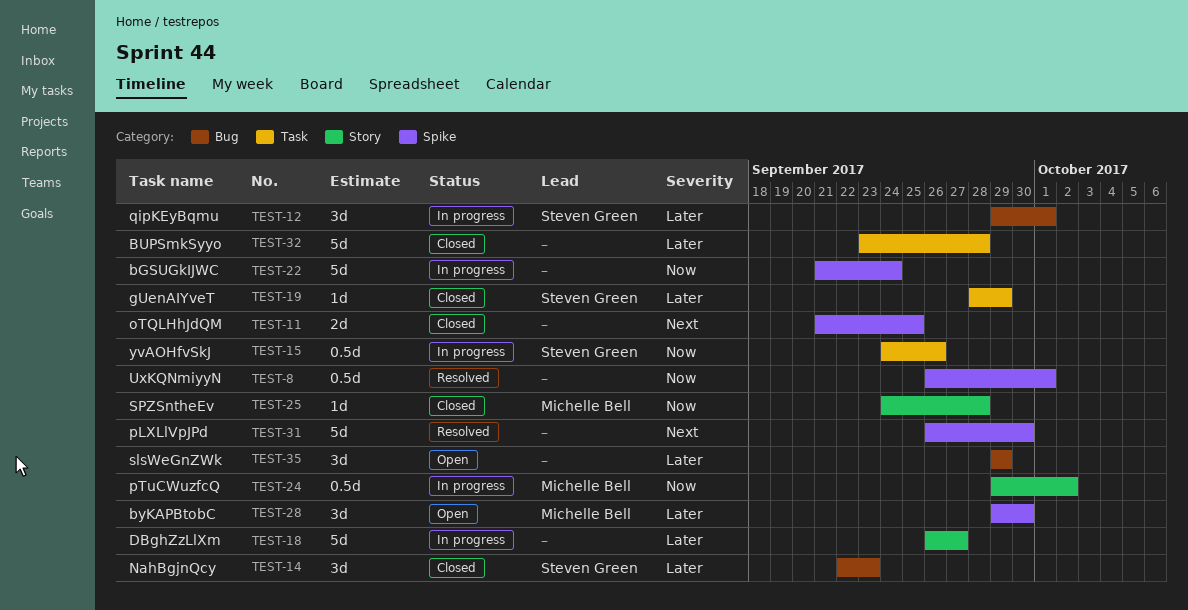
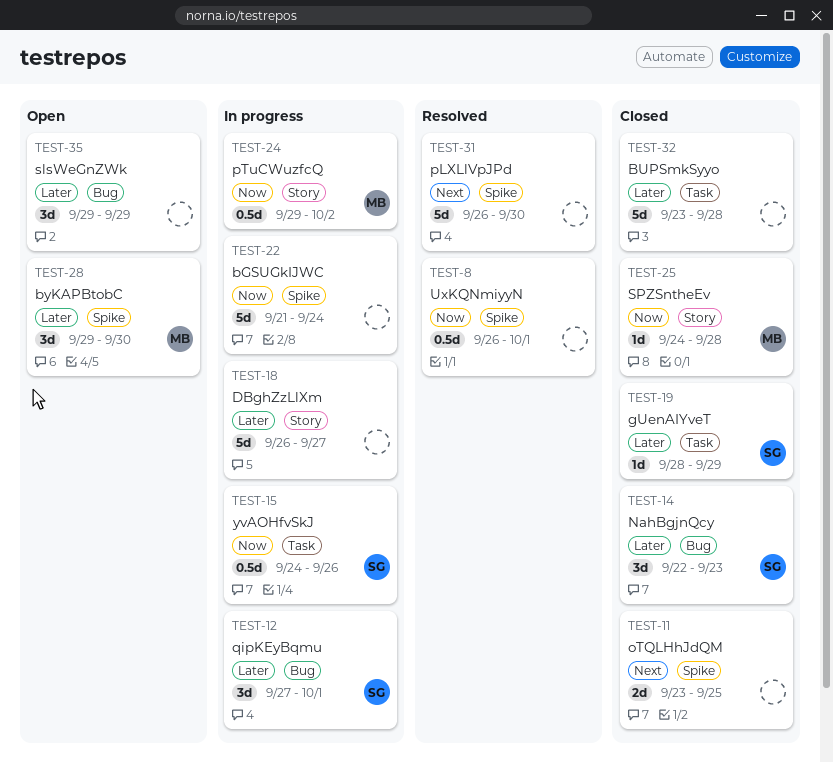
TEST-11, start: Sep 21 -> Sep 23
TEST-12, start: Sep 29 -> Sep 27

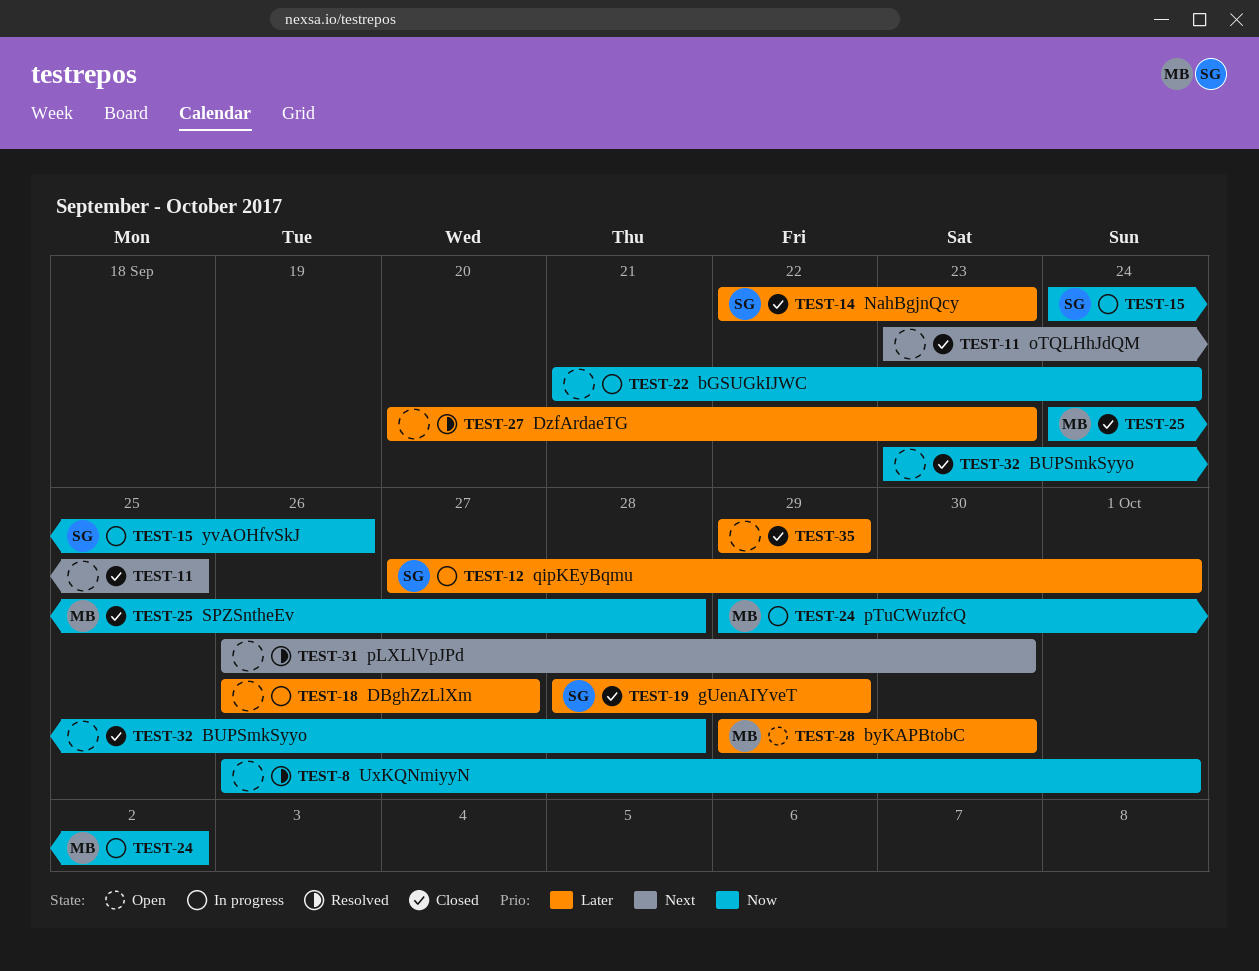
TEST-27: none -> present
TEST-32, priority: Later -> Now
TEST-35, status: Open -> Closed

